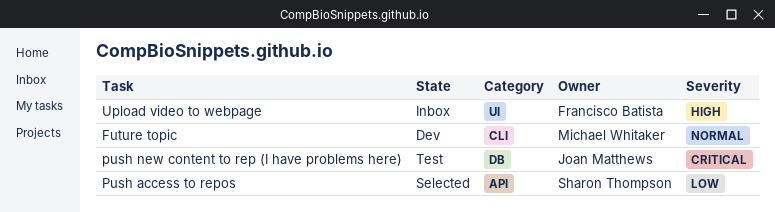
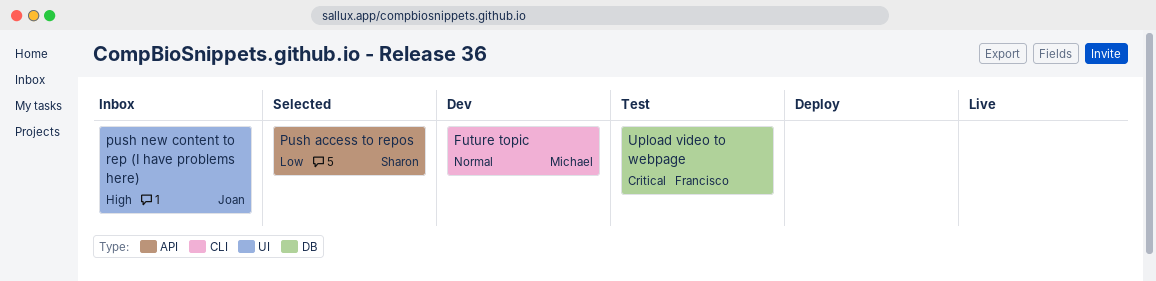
push new content to rep (I have problems here), status: Test -> Inbox
push new content to rep (I have problems here), priority: Critical -> High
push new content to rep (I have problems here), label: DB -> UI
Upload video to webpage, status: Inbox -> Test
Upload video to webpage, priority: High -> Critical
Upload video to webpage, label: UI -> DB

